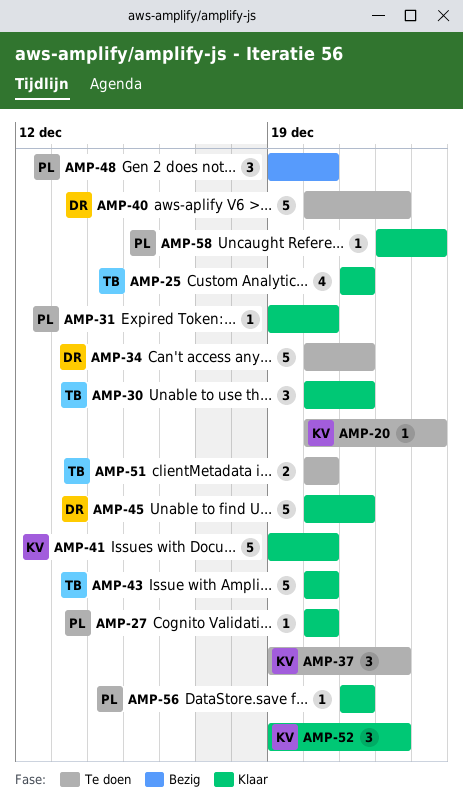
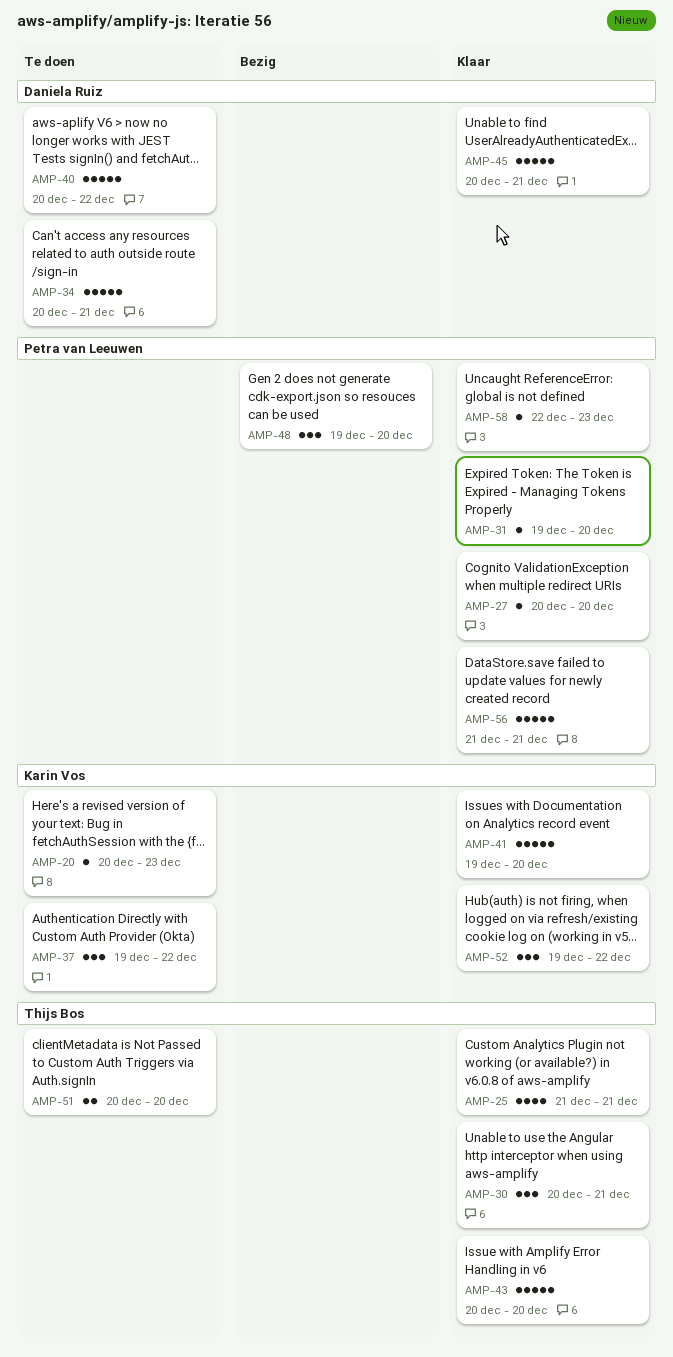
AMP-56, estimate: 1 -> 5

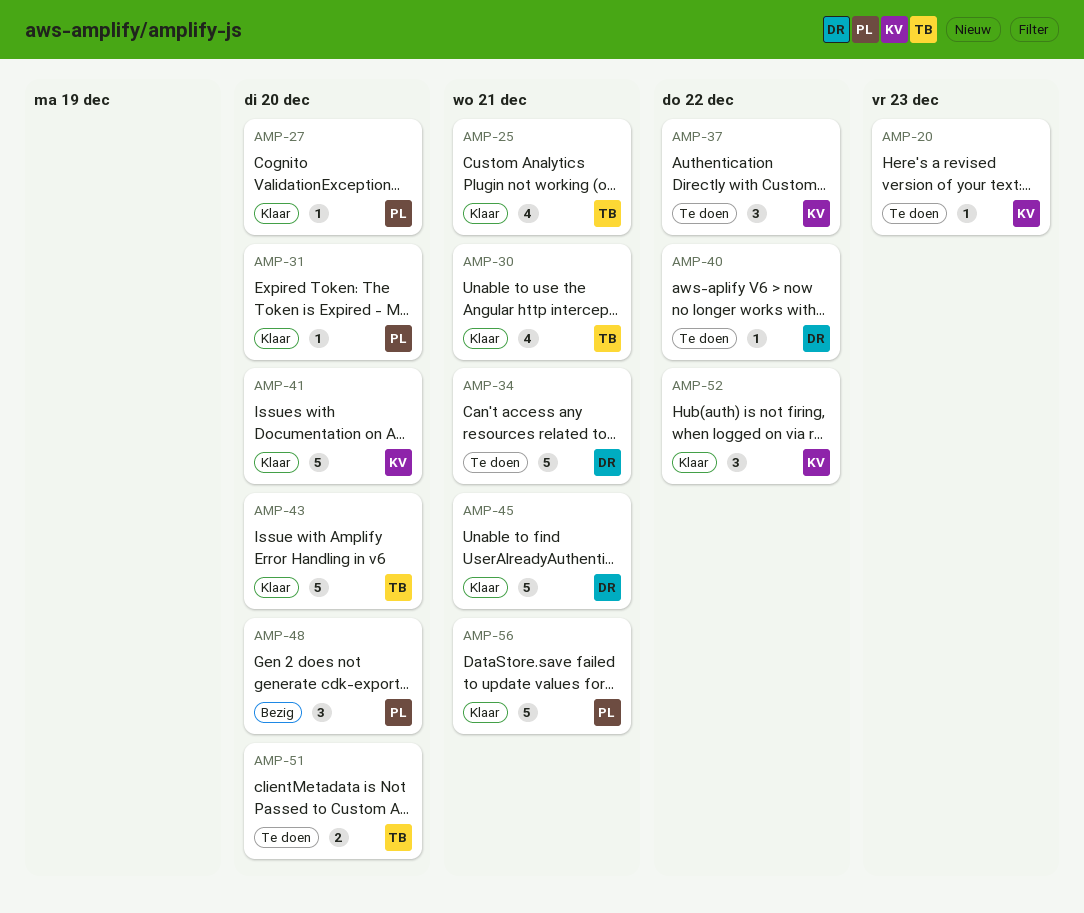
AMP-30, estimate: 3 -> 4
AMP-40, estimate: 5 -> 1
AMP-58: present -> none

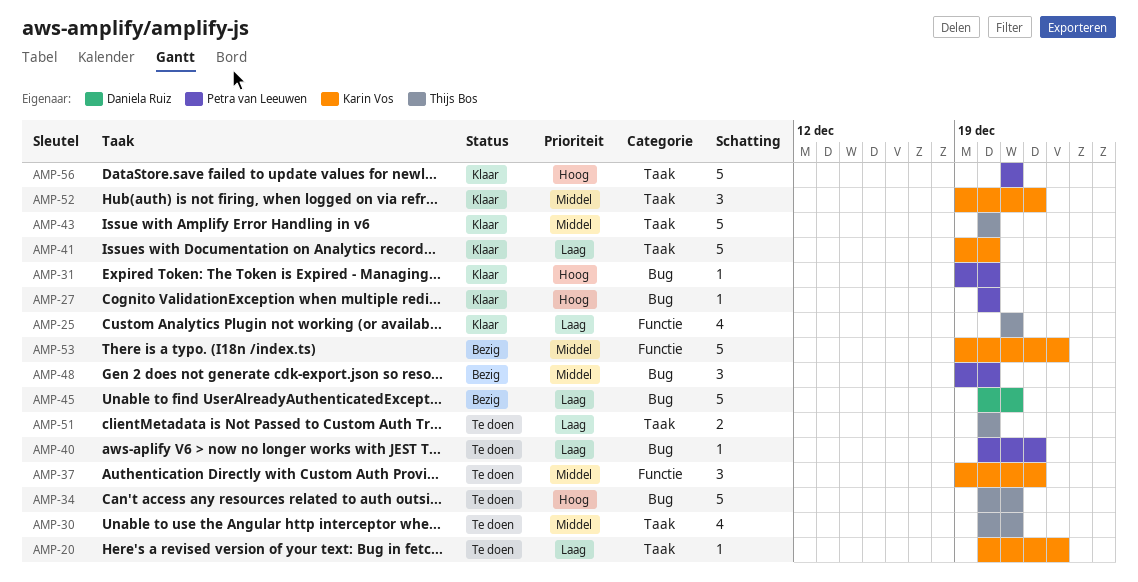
AMP-30, status: Klaar -> Te doen
AMP-34, owner: Daniela Ruiz -> Thijs Bos
AMP-40, owner: Daniela Ruiz -> Petra van Leeuwen
AMP-45, status: Klaar -> Bezig
AMP-53: none -> present

